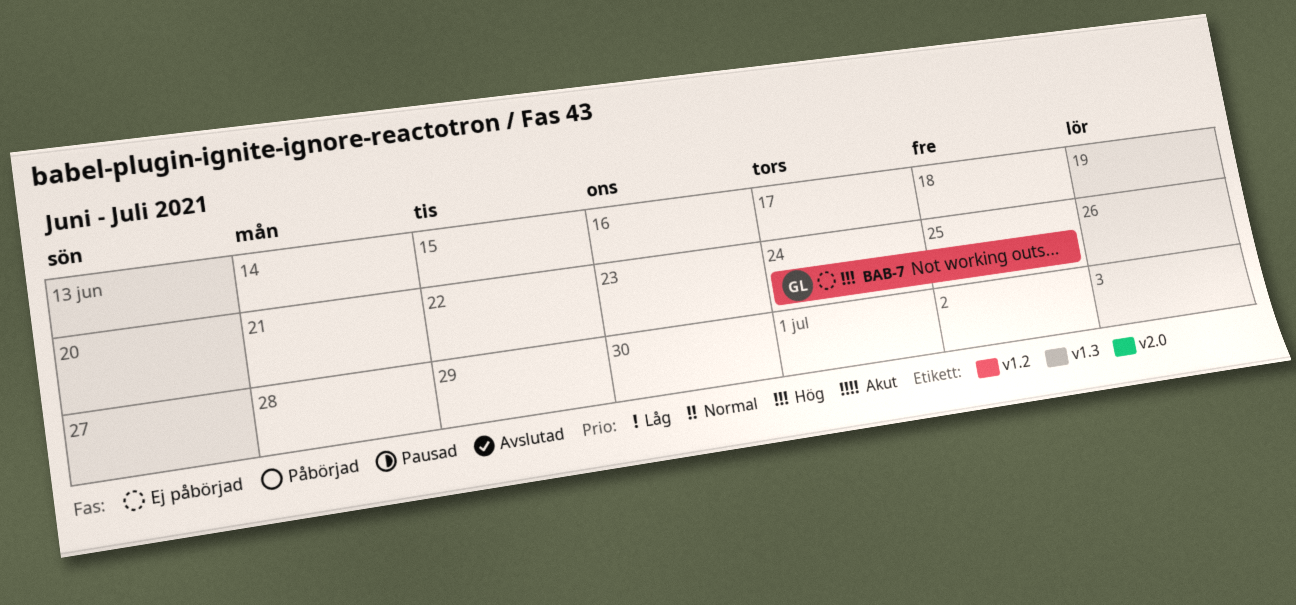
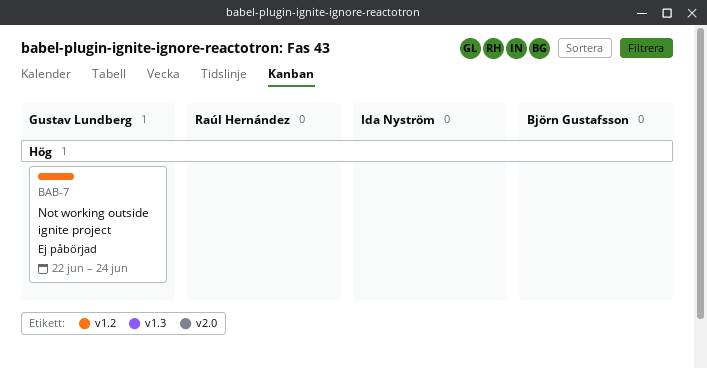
BAB-7, start: Jun 24 -> Jun 22
BAB-7, due: Jun 25 -> Jun 24

